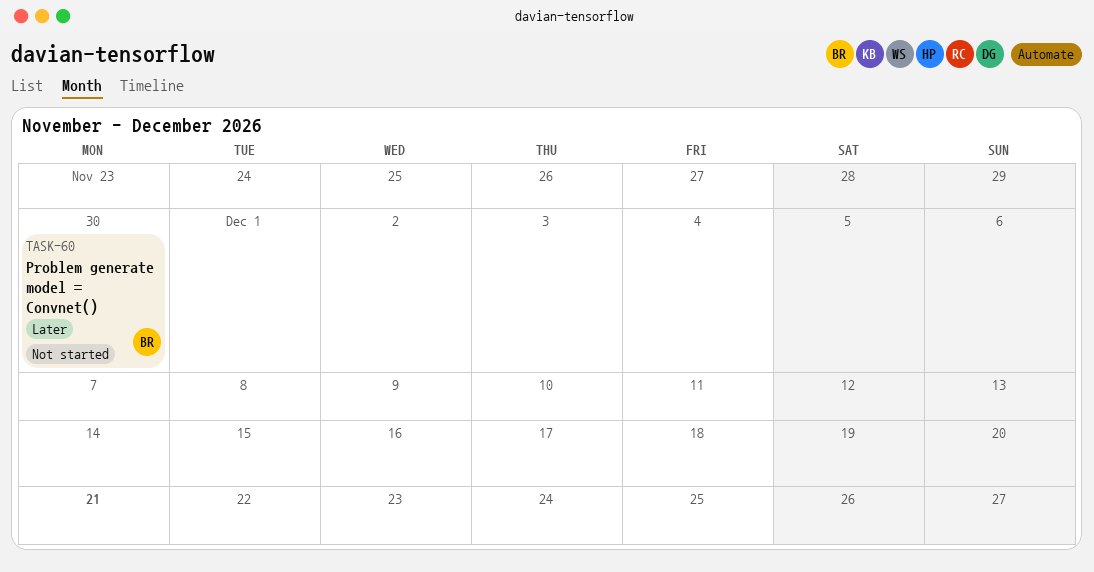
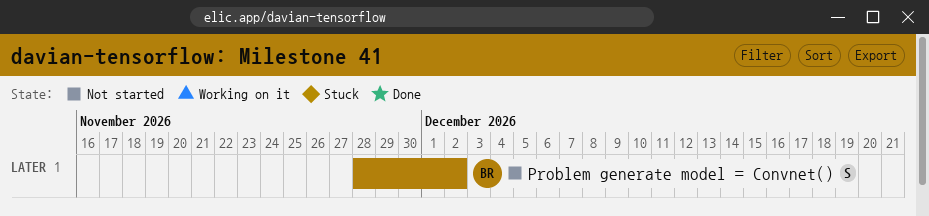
Problem generate model = Convnet(), due: Nov 30 -> Dec 2

